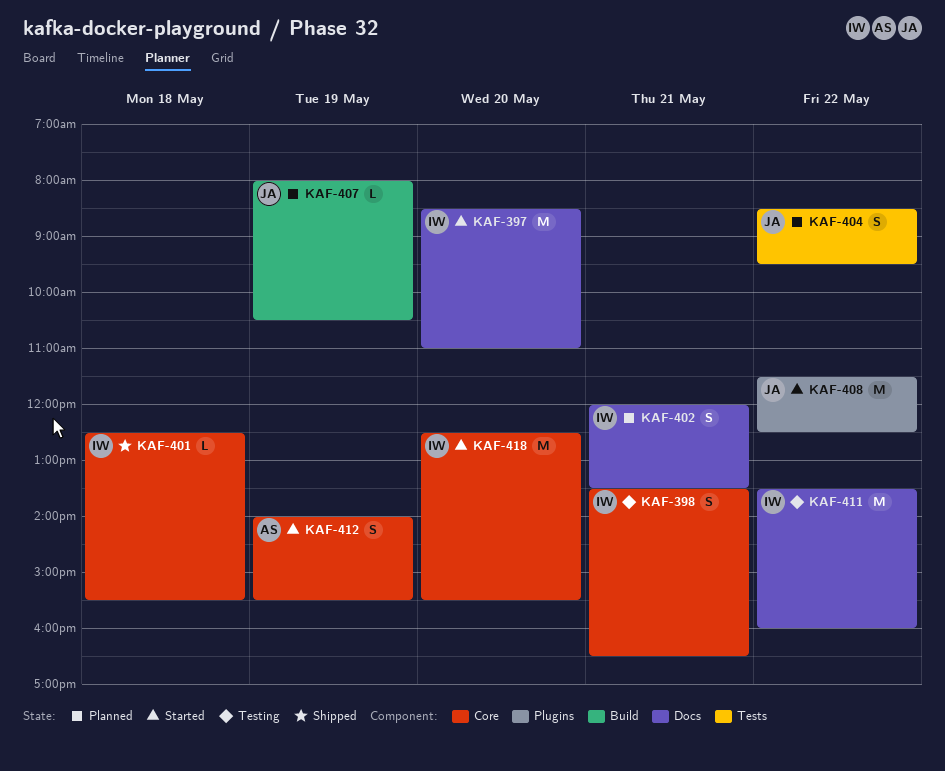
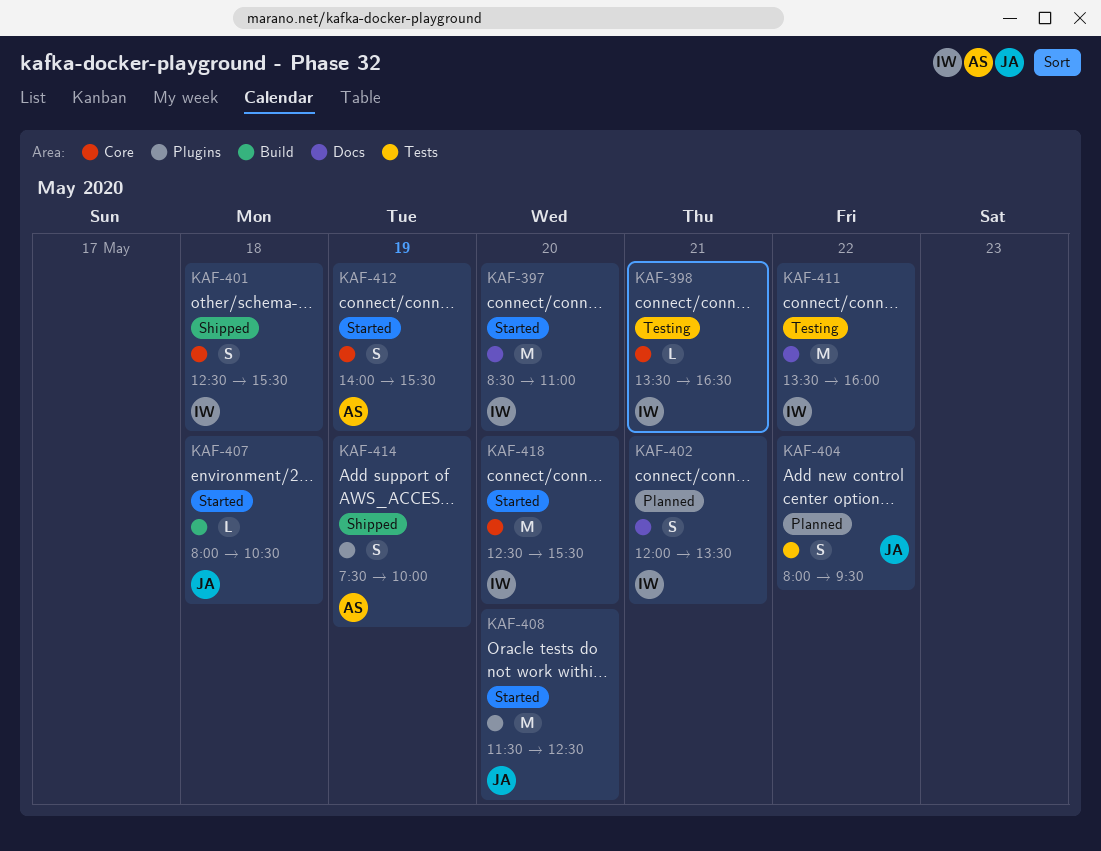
KAF-398, estimate: S -> L
KAF-401, estimate: L -> S
KAF-404, begins: 08:30 -> 08:00
KAF-407, status: Planned -> Started
KAF-407, day: May 19 -> May 18
KAF-408, day: May 22 -> May 20
KAF-414: none -> present

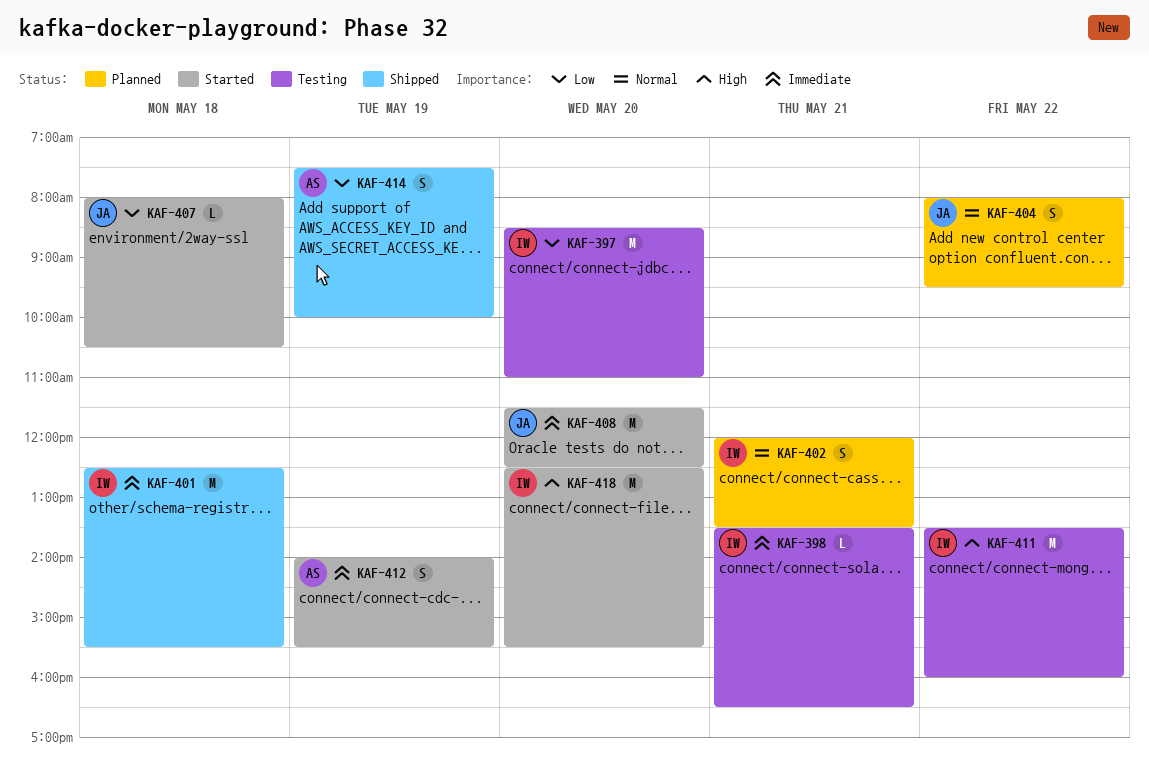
KAF-397, status: Started -> Testing
KAF-401, estimate: S -> M

